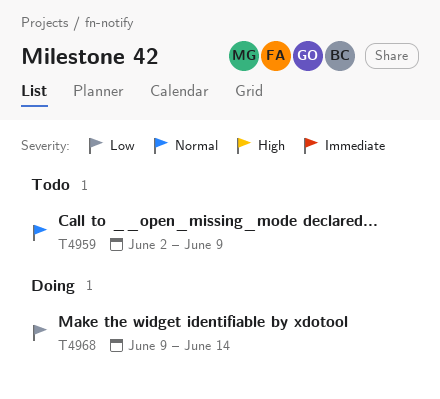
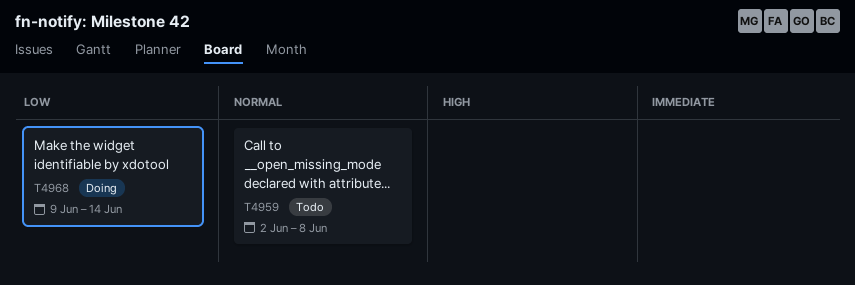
T4959, due: Jun 9 -> Jun 8

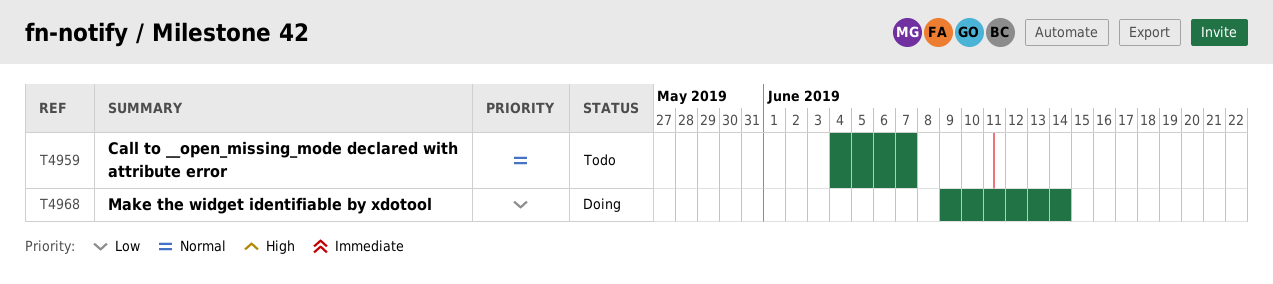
T4959, start: Jun 2 -> Jun 4
T4959, due: Jun 8 -> Jun 7

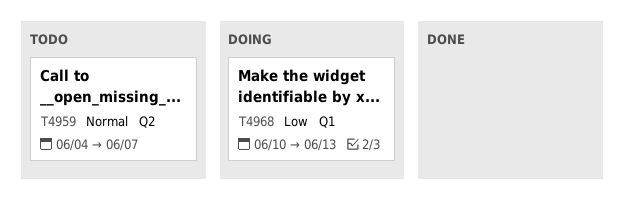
T4968, start: Jun 9 -> Jun 10
T4968, due: Jun 14 -> Jun 13

